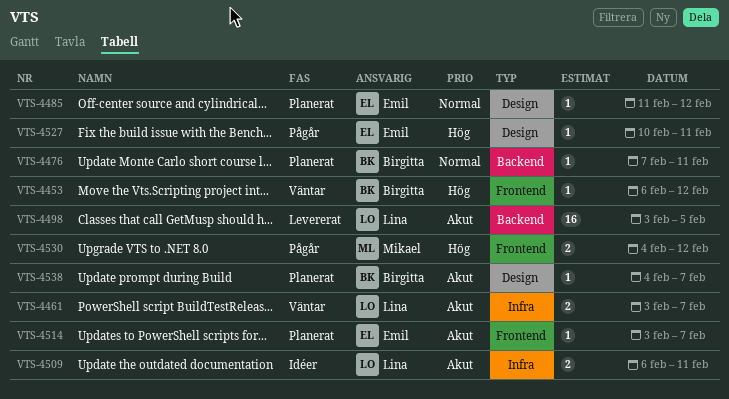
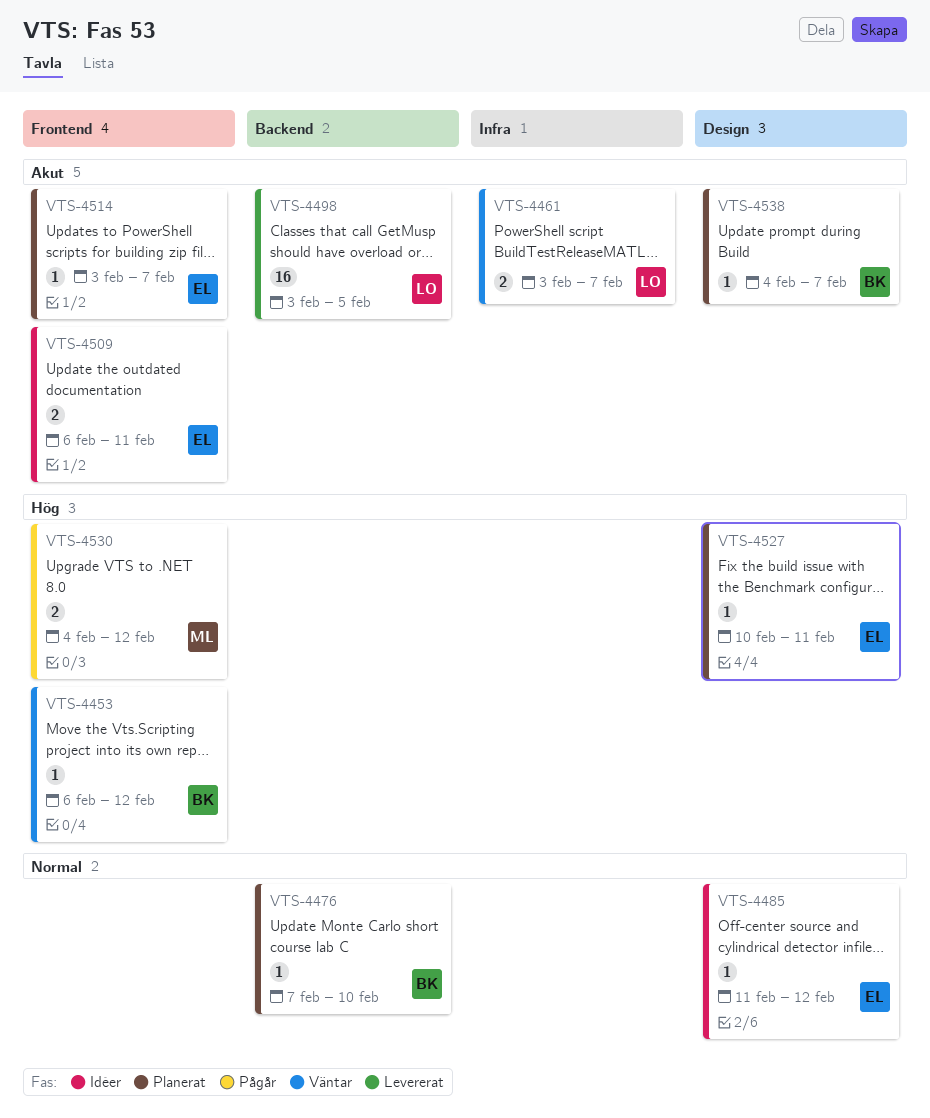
VTS-4476, due: Feb 11 -> Feb 10
VTS-4485, status: Planerat -> Idéer
VTS-4509, owner: Lina -> Emil
VTS-4509, label: Infra -> Frontend
VTS-4527, status: Pågår -> Planerat

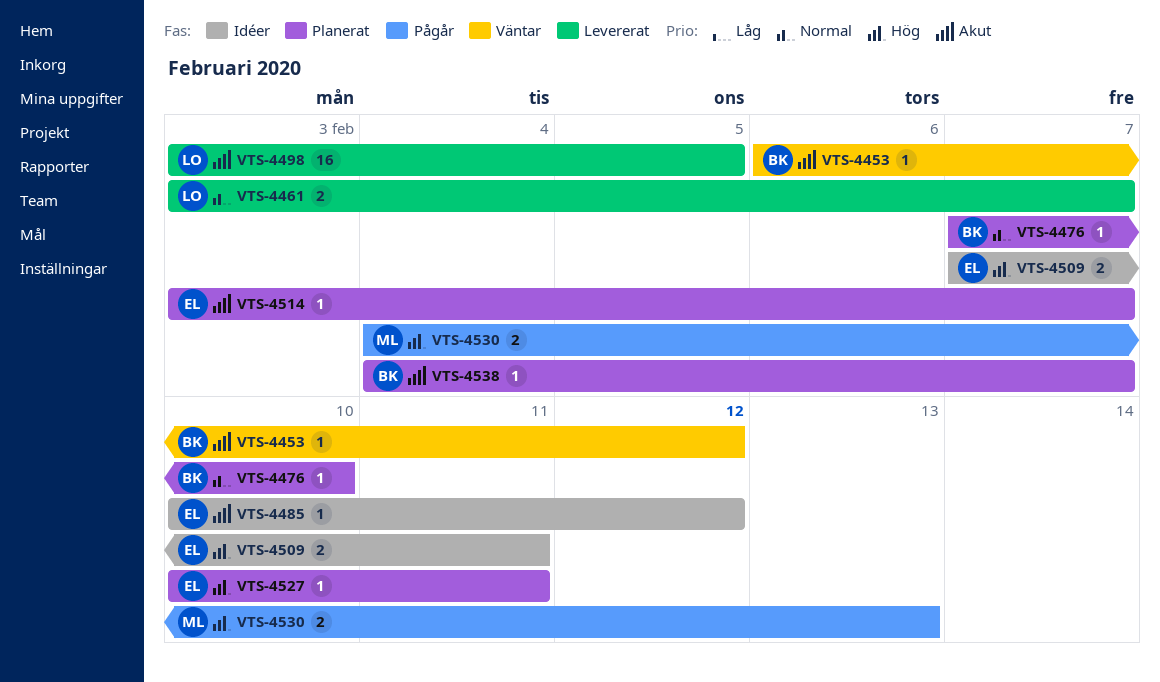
VTS-4453, priority: Hög -> Akut
VTS-4461, status: Väntar -> Levererat
VTS-4461, priority: Akut -> Normal
VTS-4485, priority: Normal -> Akut
VTS-4485, start: Feb 11 -> Feb 10
VTS-4509, priority: Akut -> Hög
VTS-4509, start: Feb 6 -> Feb 7
VTS-4530, due: Feb 12 -> Feb 13

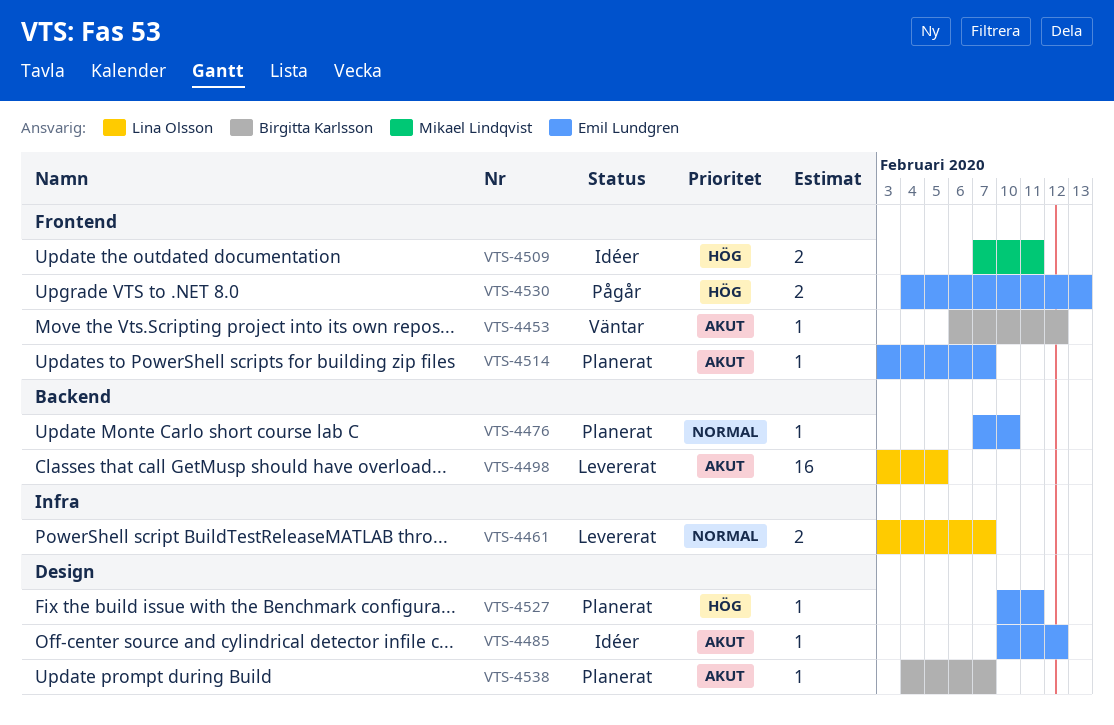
VTS-4476, owner: Birgitta Karlsson -> Emil Lundgren
VTS-4509, owner: Emil Lundgren -> Mikael Lindqvist
VTS-4530, owner: Mikael Lindqvist -> Emil Lundgren

